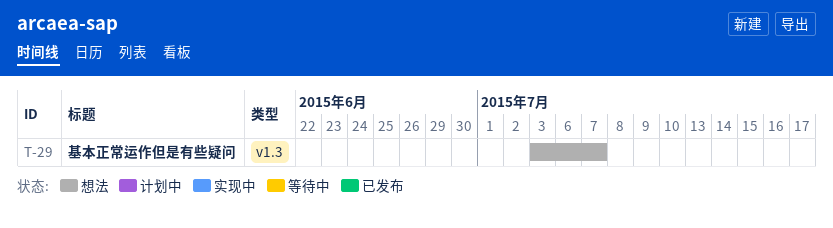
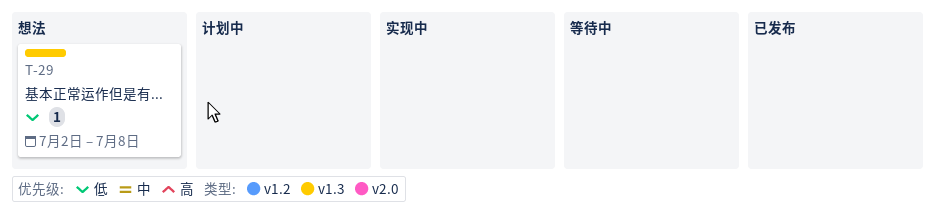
T-29, start: Jul 3 -> Jul 2
T-29, due: Jul 7 -> Jul 8

